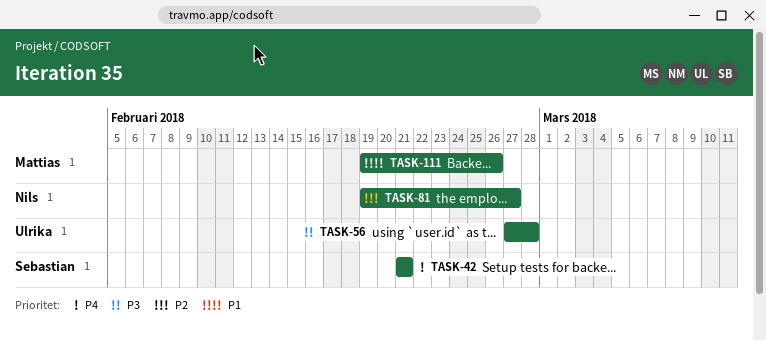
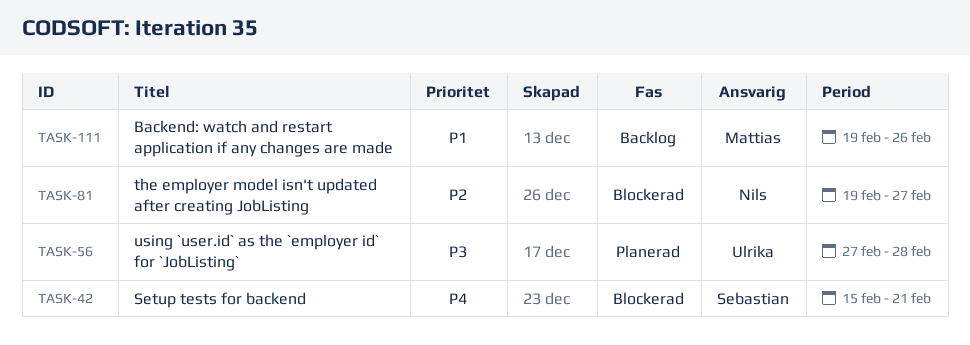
TASK-42, start: Feb 21 -> Feb 15

